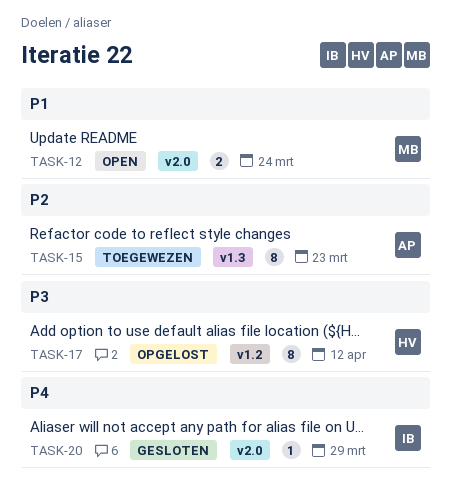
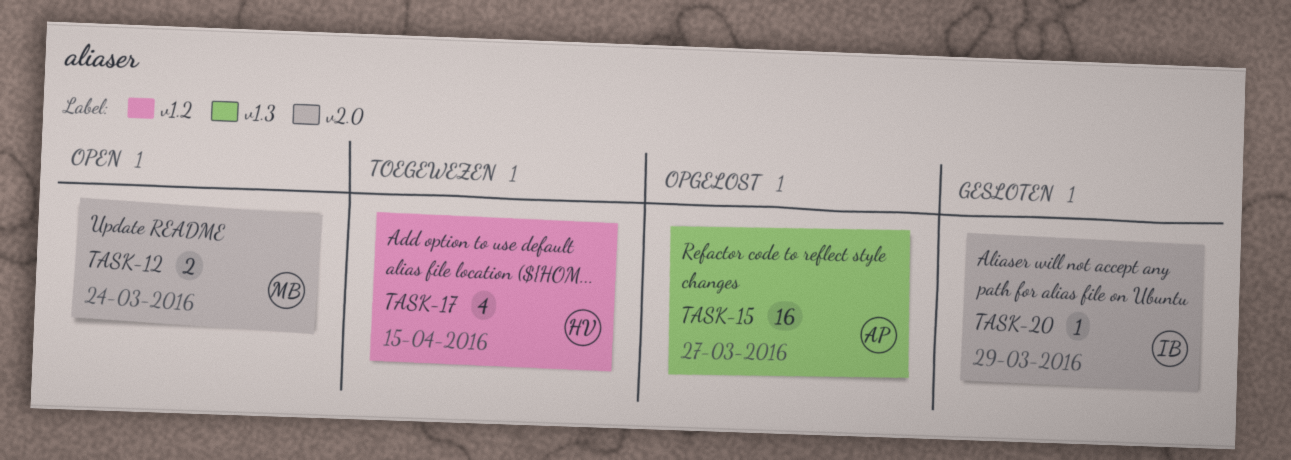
TASK-15, status: Toegewezen -> Opgelost
TASK-15, estimate: 8 -> 16
TASK-15, due: Mar 23 -> Mar 27
TASK-17, status: Opgelost -> Toegewezen
TASK-17, estimate: 8 -> 4
TASK-17, due: Apr 12 -> Apr 15

